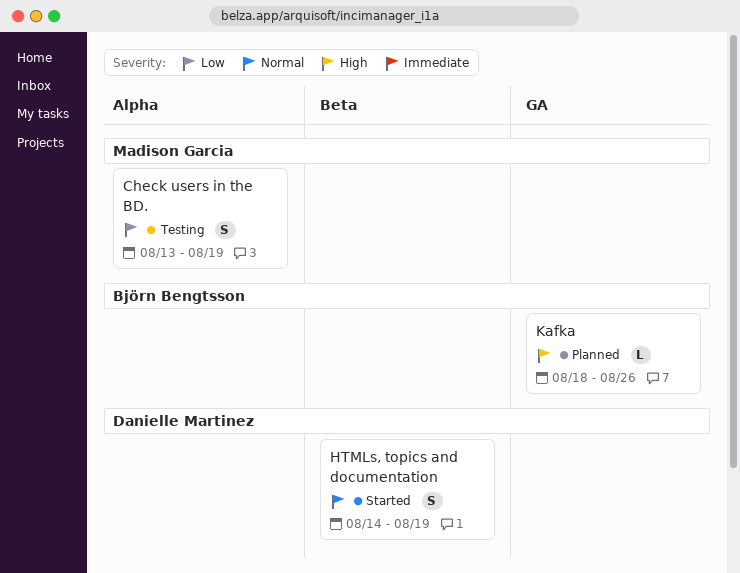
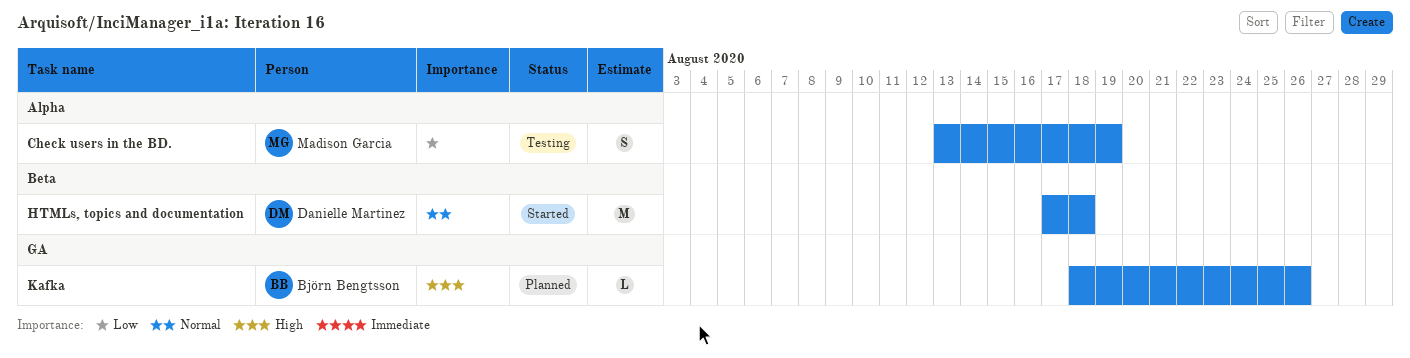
HTMLs, topics and documentation, estimate: S -> M
HTMLs, topics and documentation, start: Aug 14 -> Aug 17
HTMLs, topics and documentation, due: Aug 19 -> Aug 18

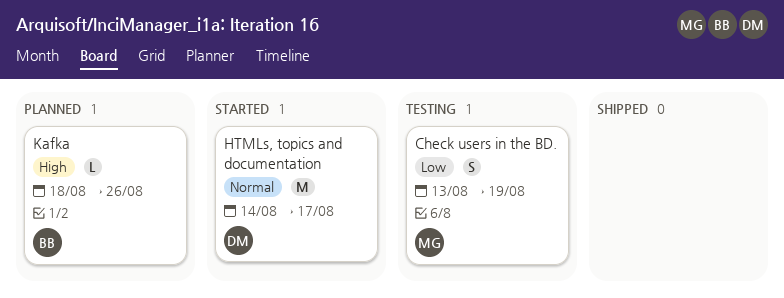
HTMLs, topics and documentation, start: Aug 17 -> Aug 14
HTMLs, topics and documentation, due: Aug 18 -> Aug 17

